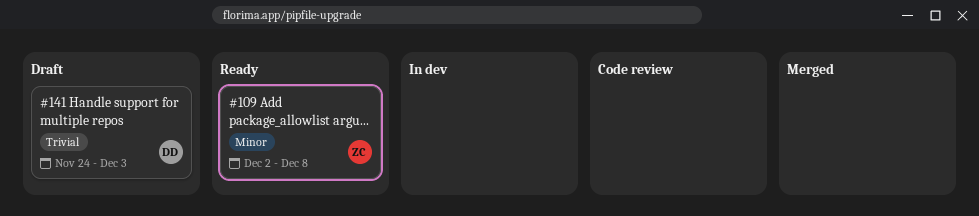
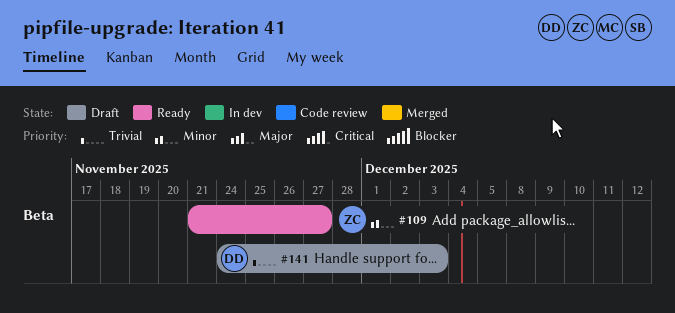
#109, start: Dec 2 -> Nov 21
#109, due: Dec 8 -> Nov 27

